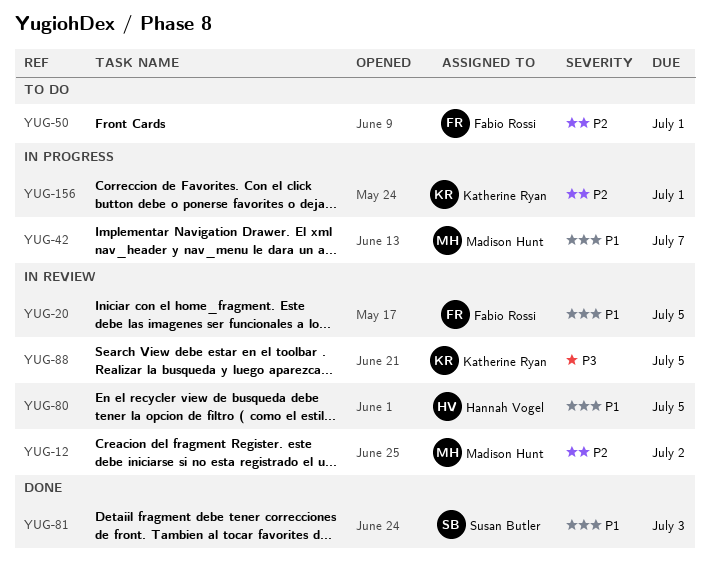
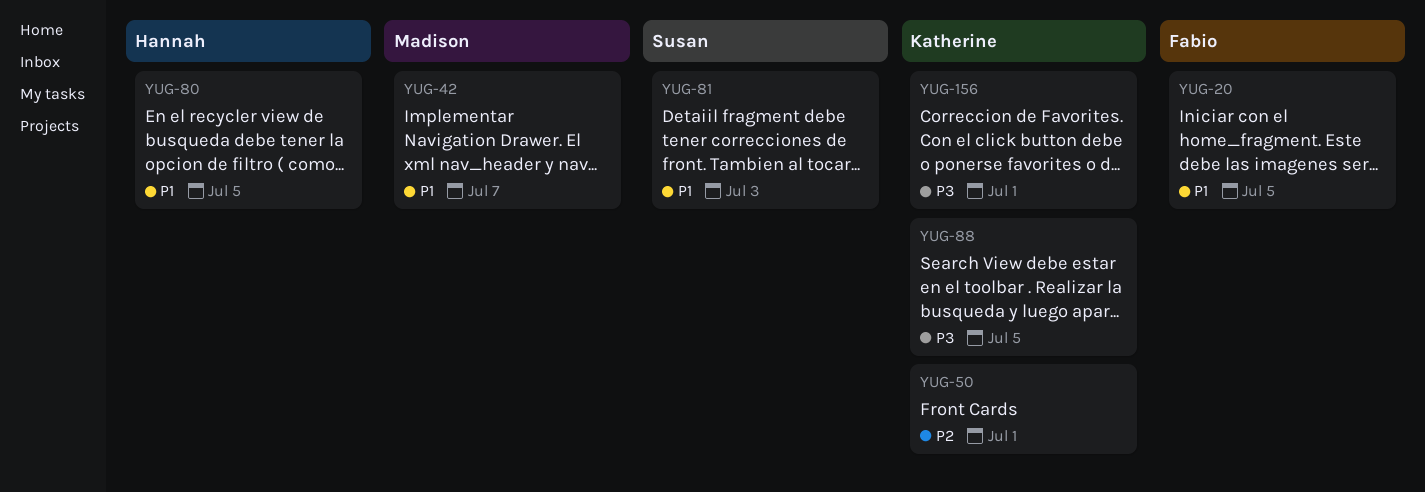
YUG-12: present -> none
YUG-50, owner: Fabio Rossi -> Katherine Ryan
YUG-156, priority: P2 -> P3

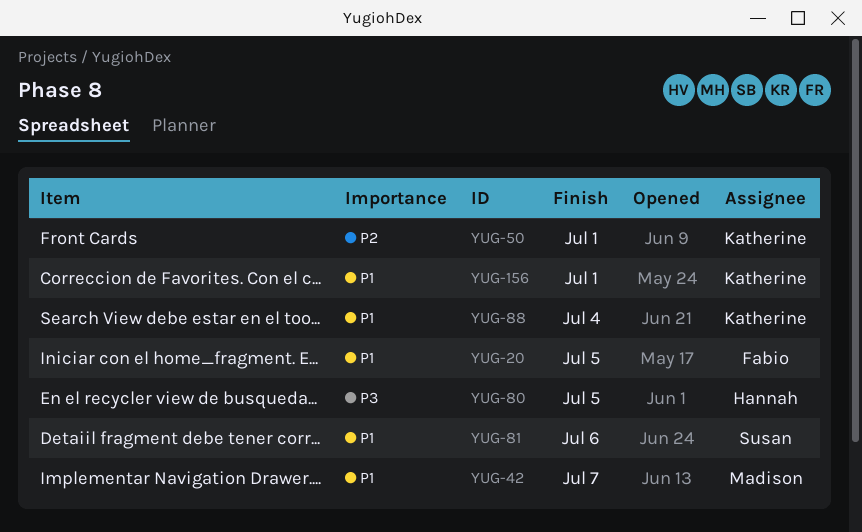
YUG-80, priority: P1 -> P3
YUG-81, due: Jul 3 -> Jul 6
YUG-88, priority: P3 -> P1
YUG-88, due: Jul 5 -> Jul 4
YUG-156, priority: P3 -> P1

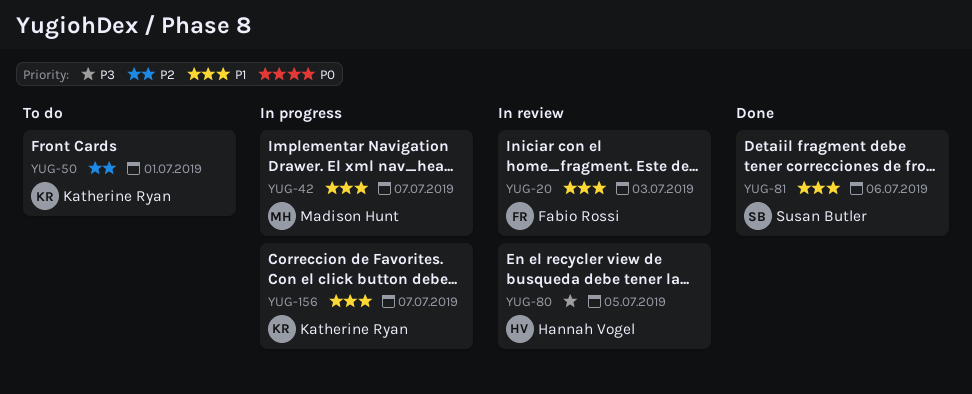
YUG-20, due: Jul 5 -> Jul 3
YUG-88: present -> none
YUG-156, due: Jul 1 -> Jul 7

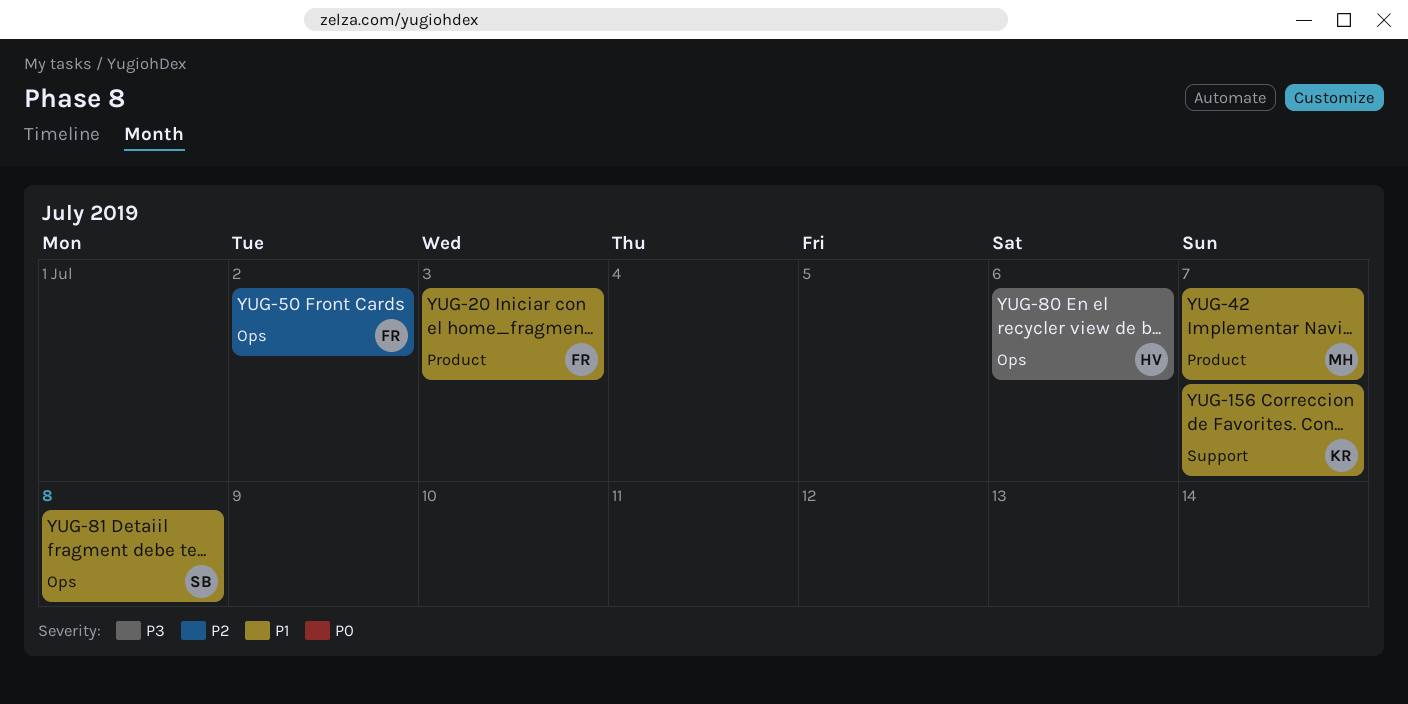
YUG-50, owner: Katherine Ryan -> Fabio Rossi
YUG-50, due: Jul 1 -> Jul 2
YUG-80, due: Jul 5 -> Jul 6
YUG-81, due: Jul 6 -> Jul 8

